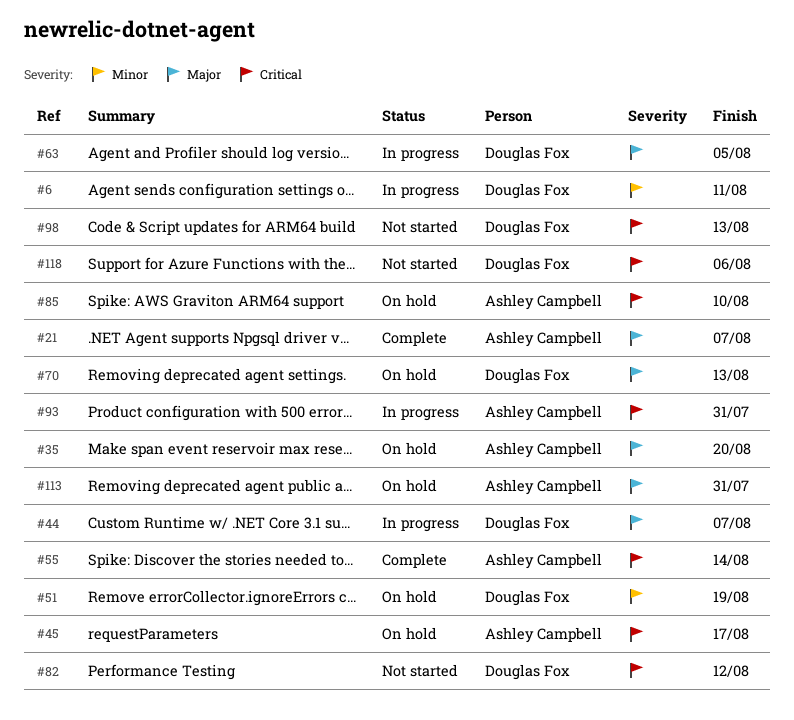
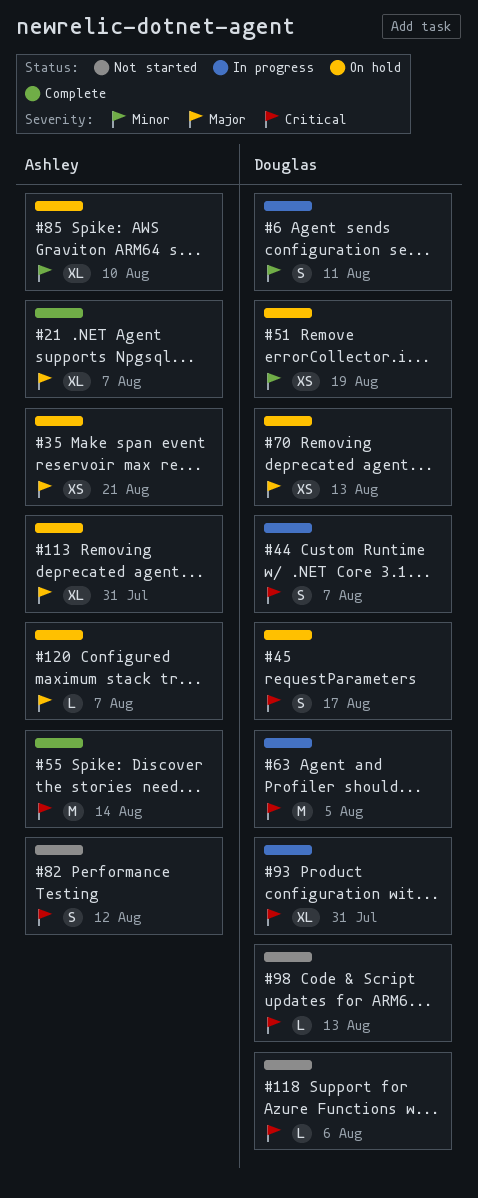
#35, due: Aug 20 -> Aug 21
#44, priority: Major -> Critical
#45, owner: Ashley Campbell -> Douglas Fox
#63, priority: Major -> Critical
#82, owner: Douglas Fox -> Ashley Campbell
#85, priority: Critical -> Minor
#93, owner: Ashley Campbell -> Douglas Fox
#120: none -> present

